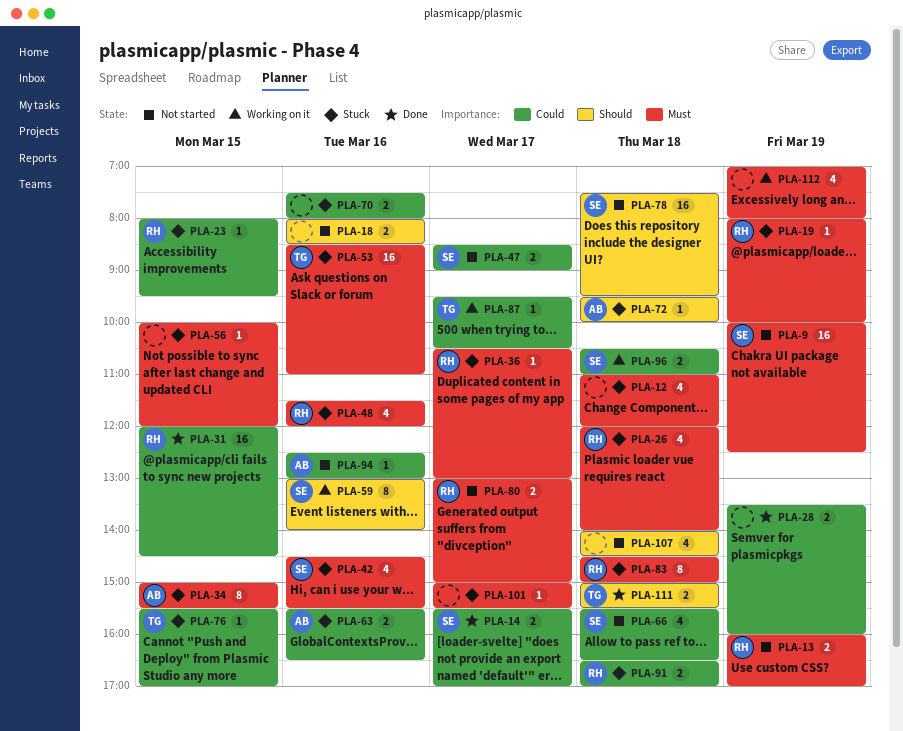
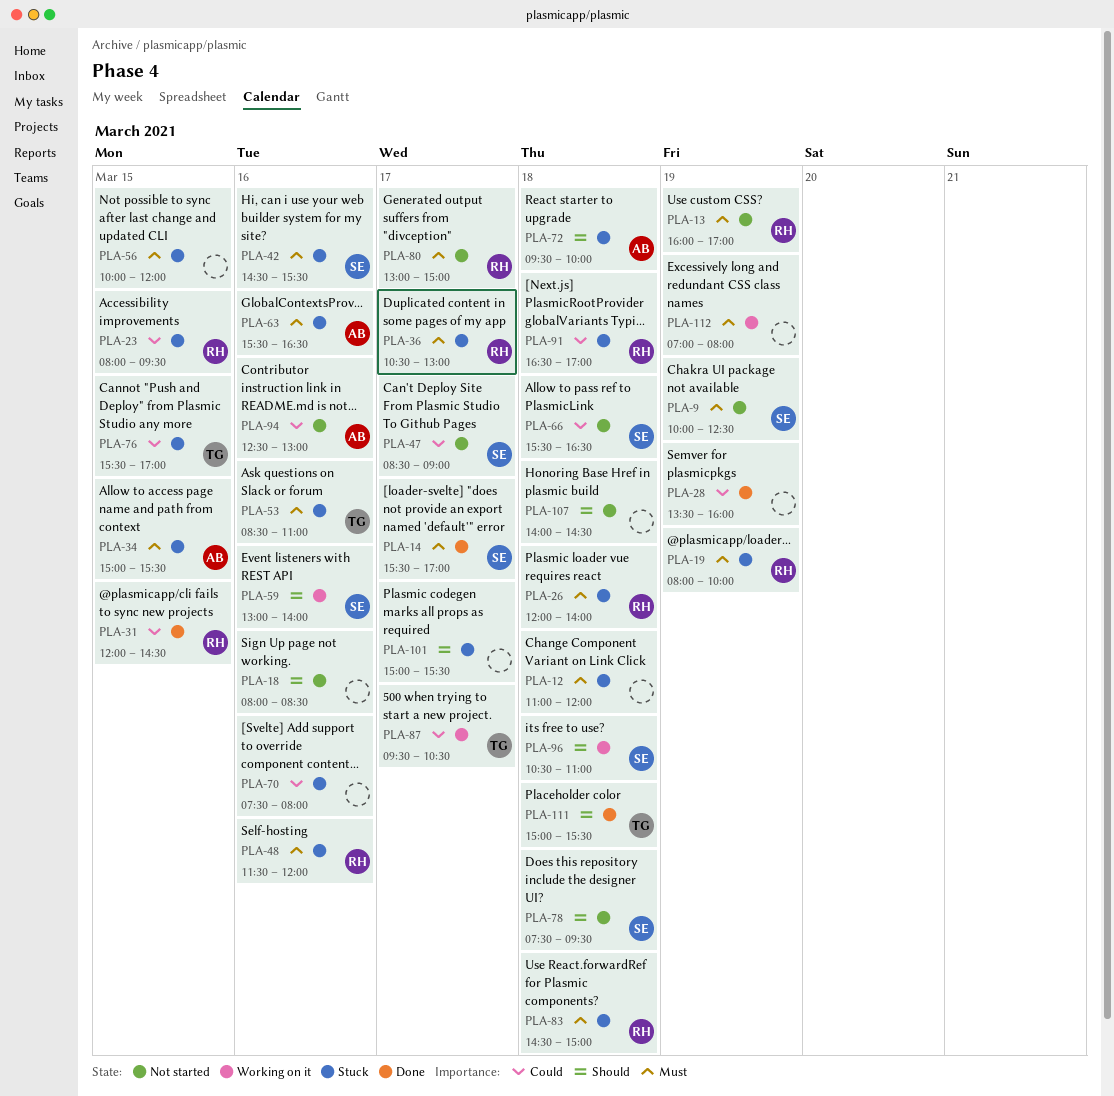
PLA-14, priority: Could -> Must
PLA-63, priority: Could -> Must
PLA-96, priority: Could -> Should
PLA-101, priority: Must -> Should

